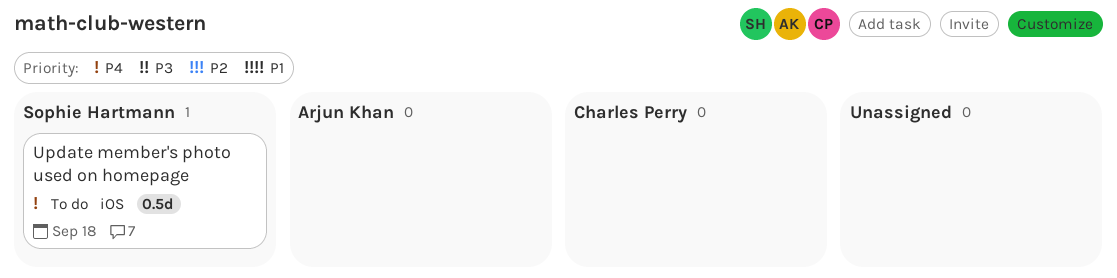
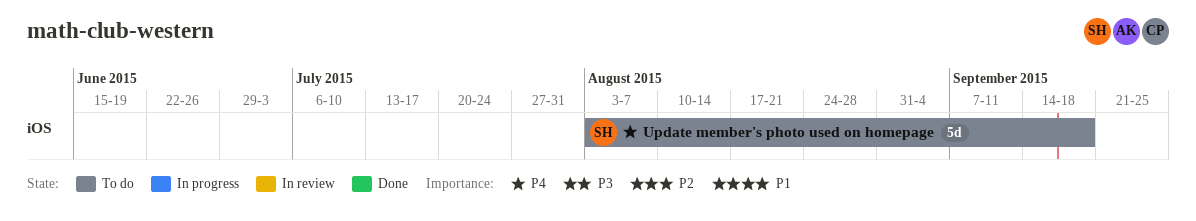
Update member's photo used on homepage, estimate: 0.5d -> 5d

